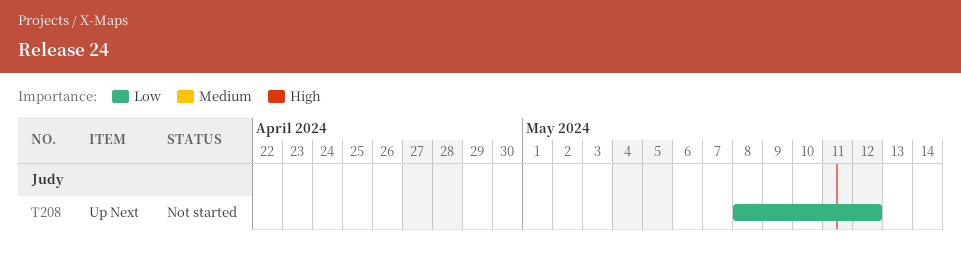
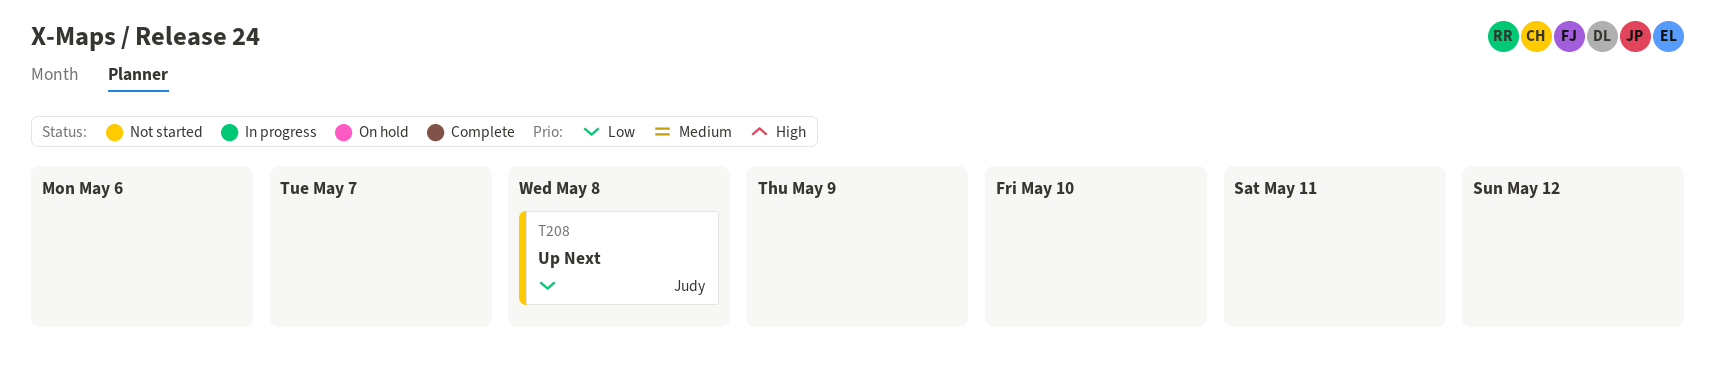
T208, due: May 12 -> May 8

